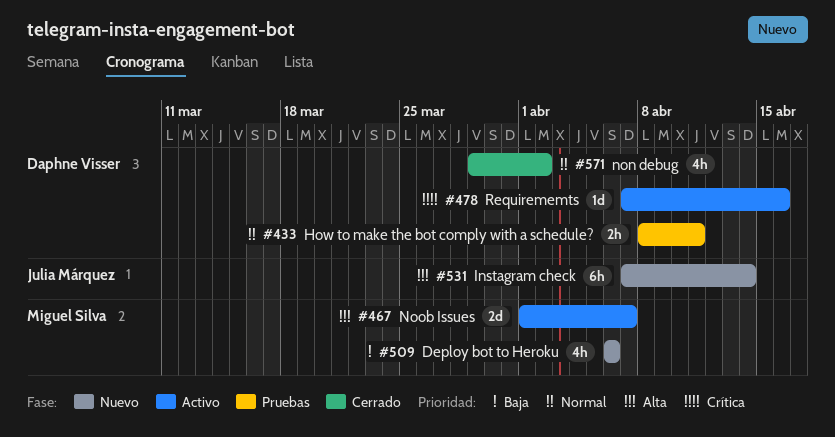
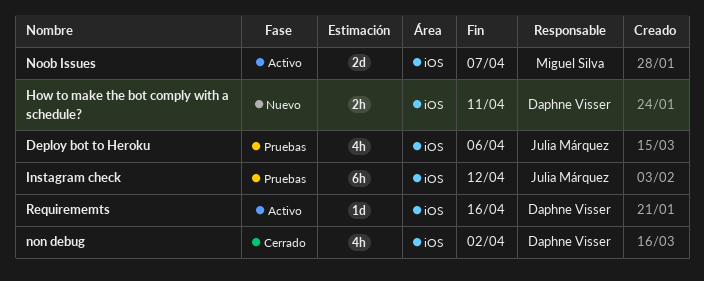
Deploy bot to Heroku, status: Nuevo -> Pruebas
Deploy bot to Heroku, owner: Miguel Silva -> Julia Márquez
How to make the bot comply with a schedule?, status: Pruebas -> Nuevo
Instagram check, status: Nuevo -> Pruebas
Instagram check, due: Apr 14 -> Apr 12

